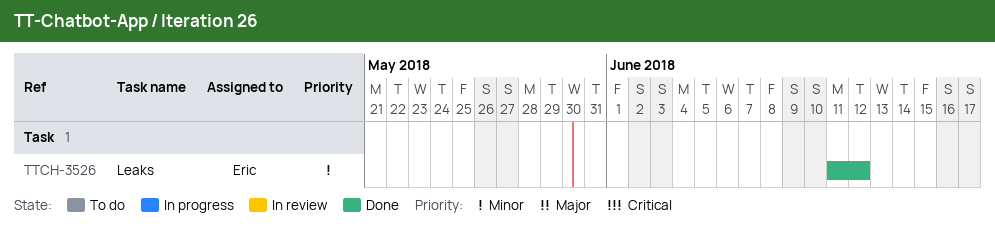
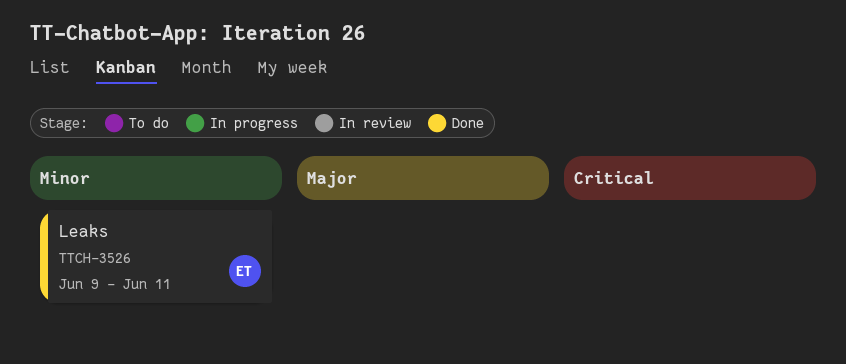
TTCH-3526, start: Jun 11 -> Jun 9
TTCH-3526, due: Jun 12 -> Jun 11

